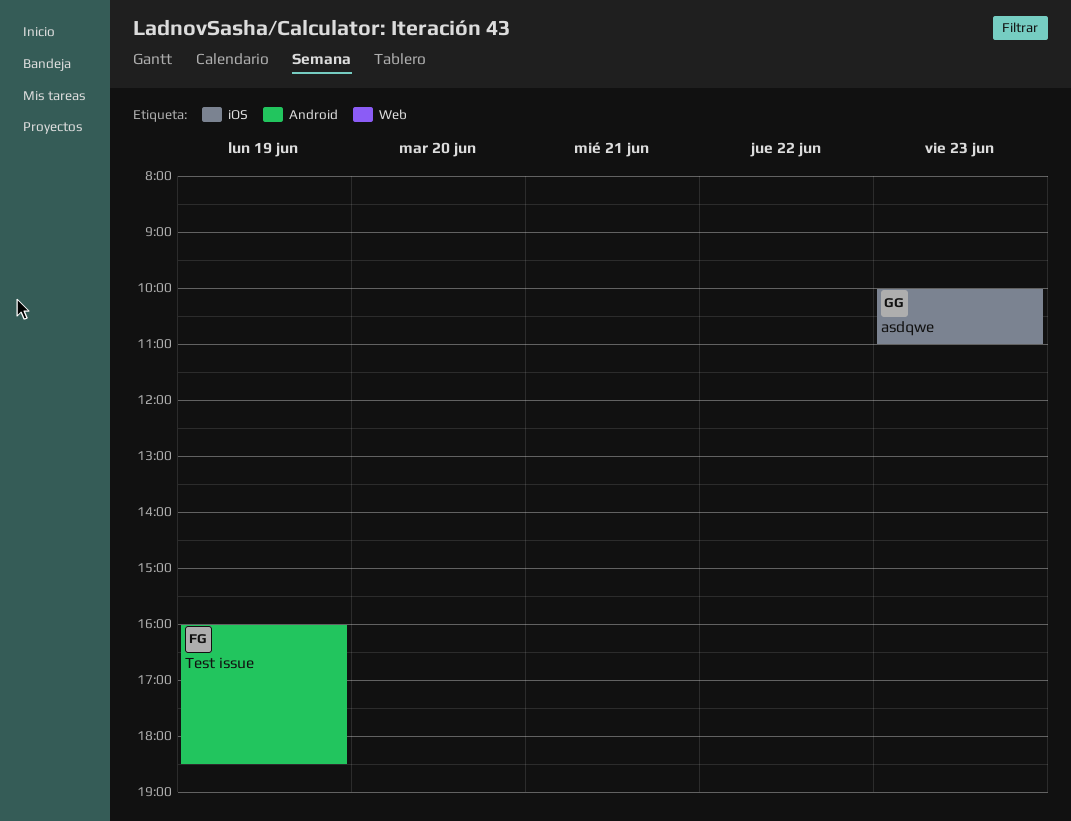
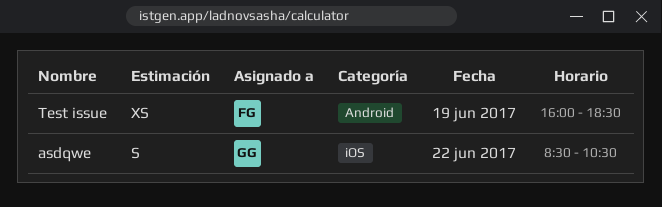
asdqwe, day: Jun 23 -> Jun 22
asdqwe, begins: 10:00 -> 08:30
asdqwe, ends: 11:00 -> 10:30

